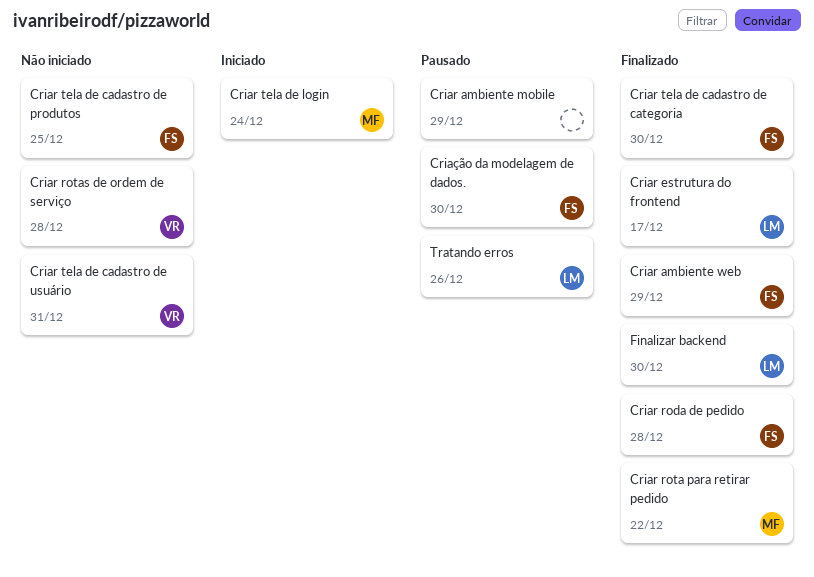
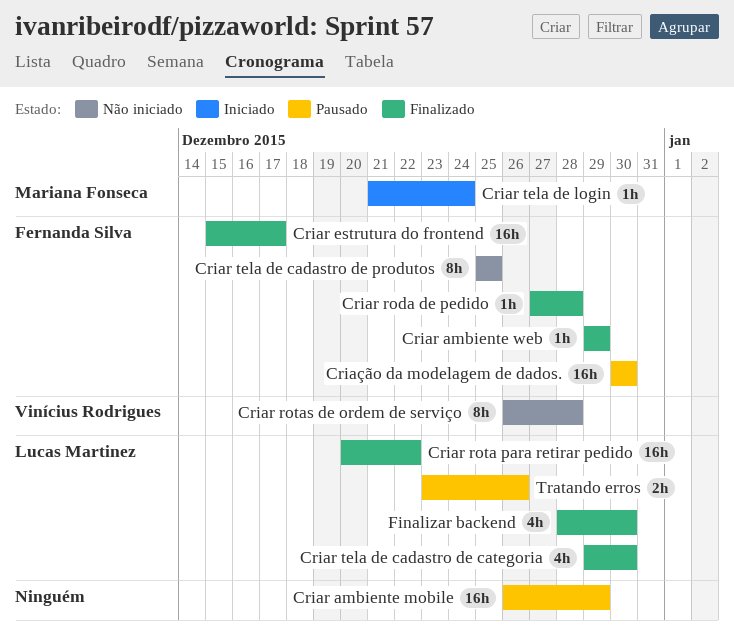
Criar estrutura do frontend, owner: Lucas Martinez -> Fernanda Silva
Criar rota para retirar pedido, owner: Mariana Fonseca -> Lucas Martinez
Criar tela de cadastro de categoria, owner: Fernanda Silva -> Lucas Martinez
Criar tela de cadastro de usuário: present -> none

